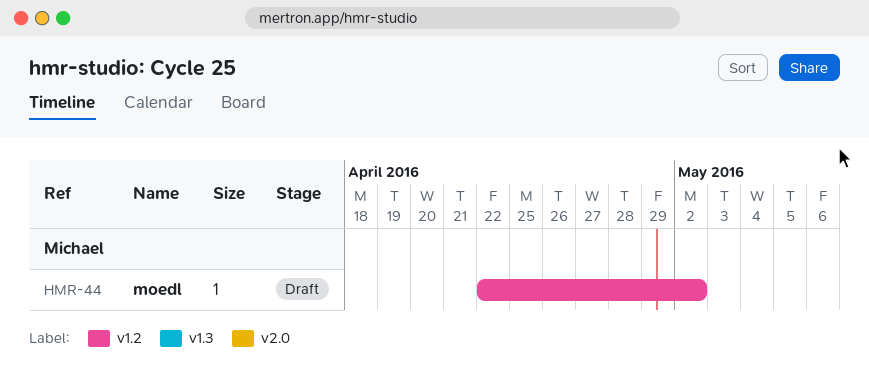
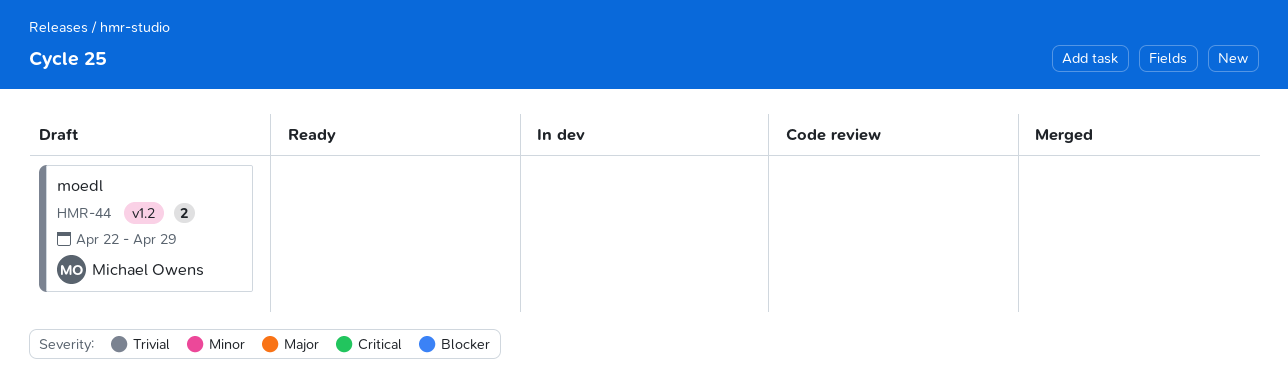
HMR-44, estimate: 1 -> 2
HMR-44, due: May 2 -> Apr 29

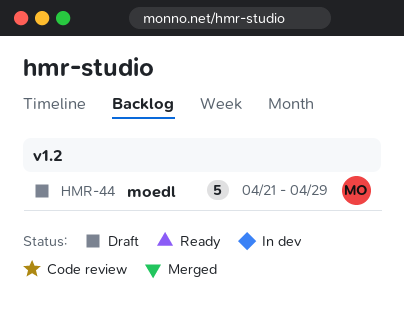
HMR-44, estimate: 2 -> 5
HMR-44, start: Apr 22 -> Apr 21

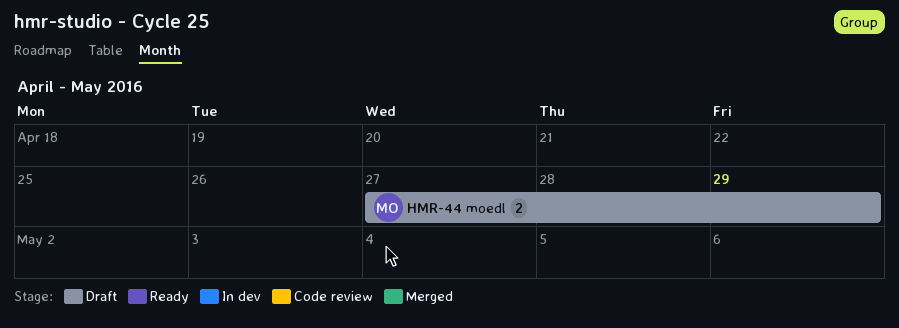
HMR-44, estimate: 5 -> 2
HMR-44, start: Apr 21 -> Apr 27

